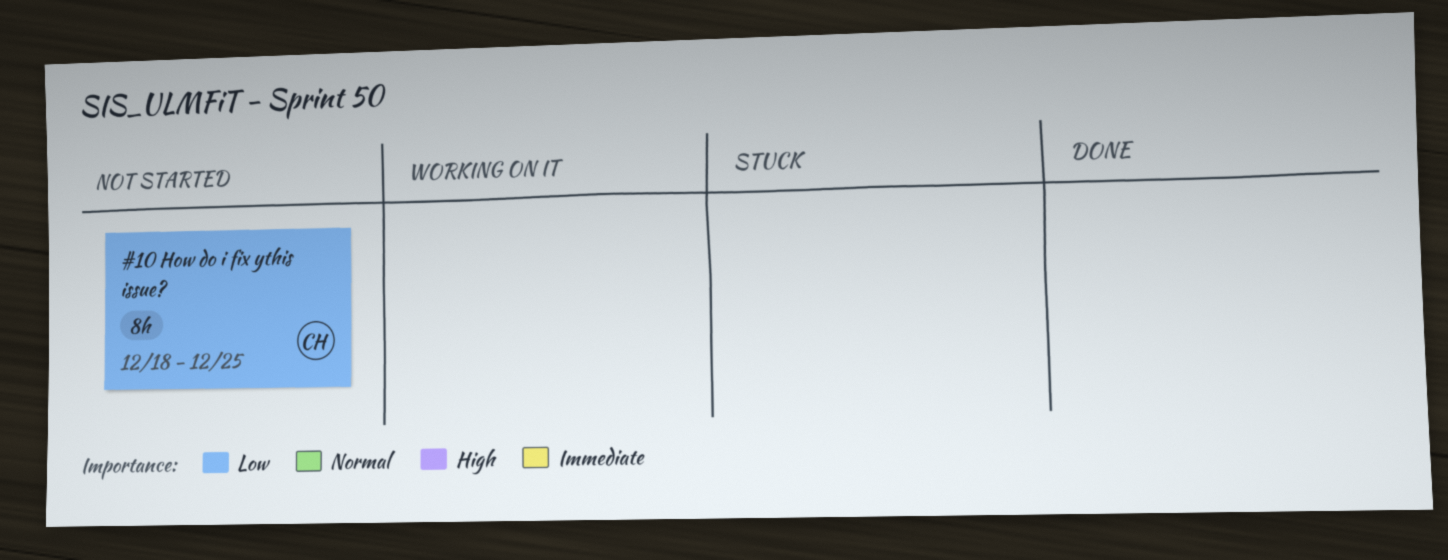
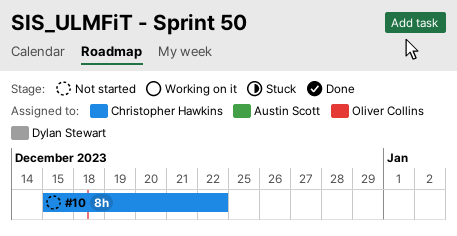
#10, start: Dec 18 -> Dec 15
#10, due: Dec 25 -> Dec 22

